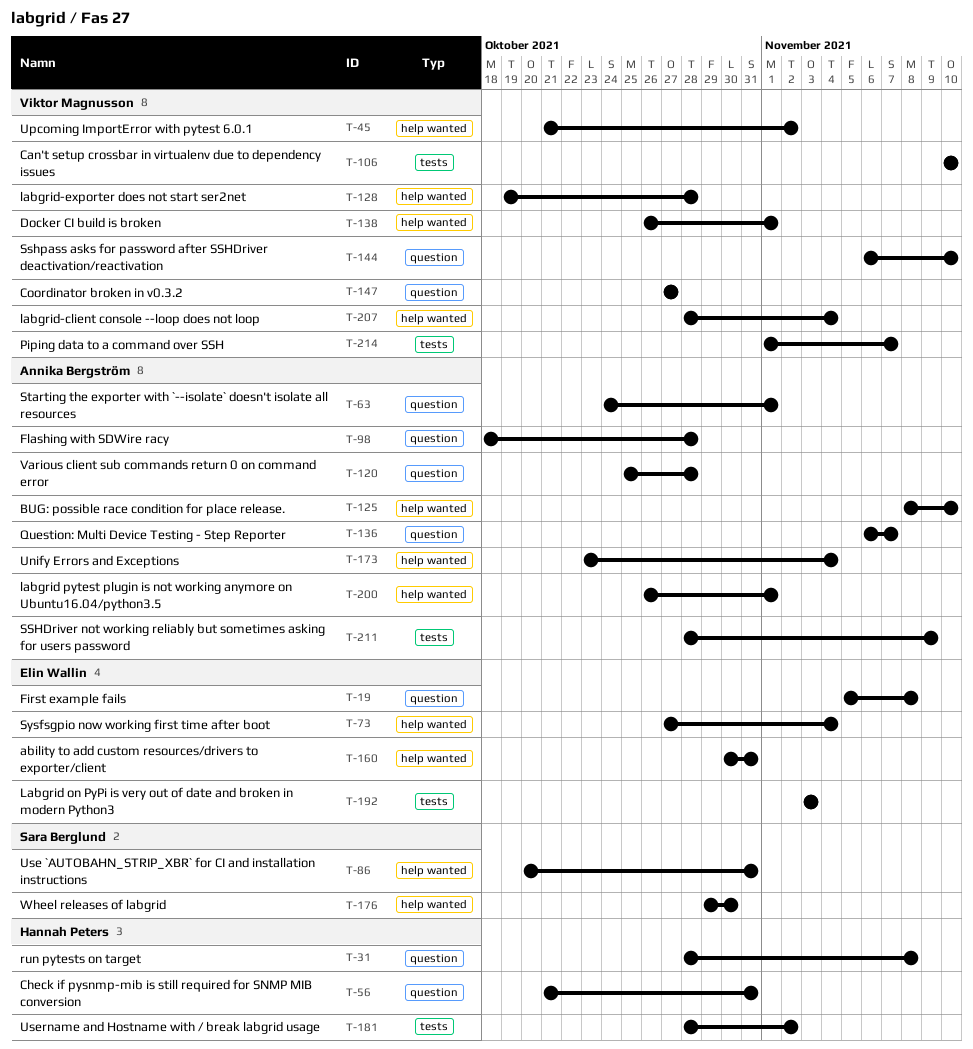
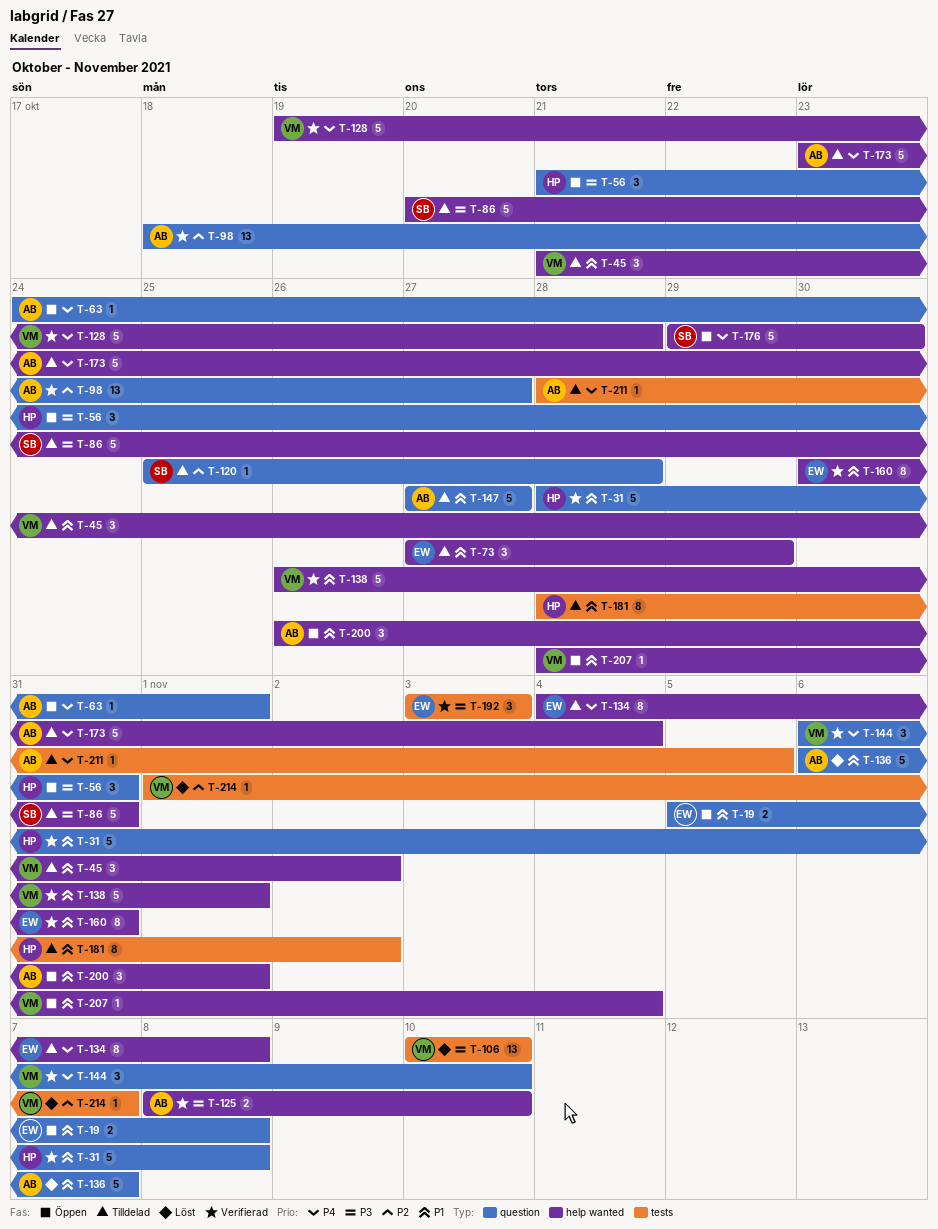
T-73, due: Nov 4 -> Oct 29
T-98, due: Oct 28 -> Oct 27
T-120, owner: Annika Bergström -> Sara Berglund
T-134: none -> present
T-147, owner: Viktor Magnusson -> Annika Bergström
T-211, due: Nov 9 -> Nov 5

